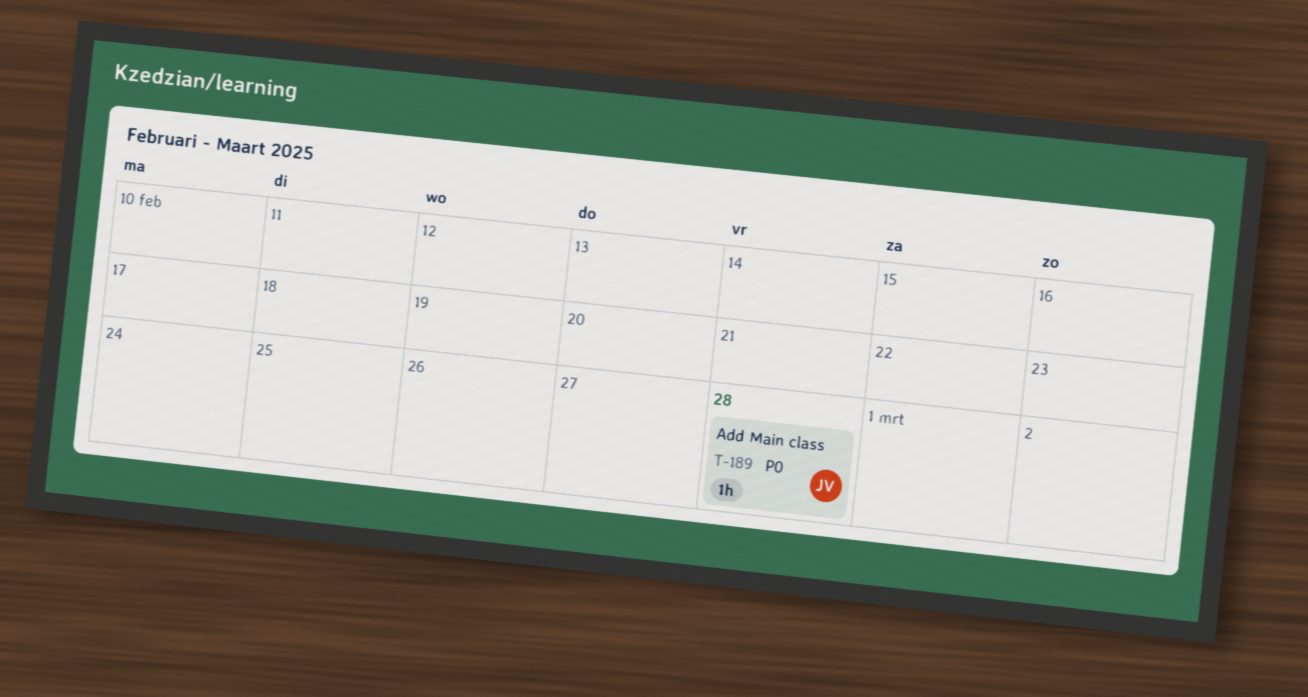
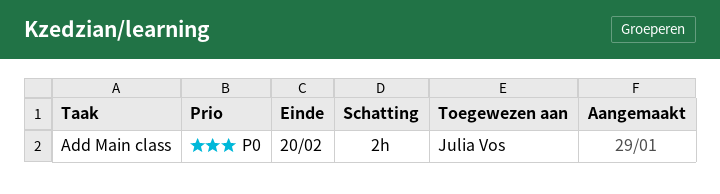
Add Main class, estimate: 1h -> 2h
Add Main class, due: Feb 28 -> Feb 20

